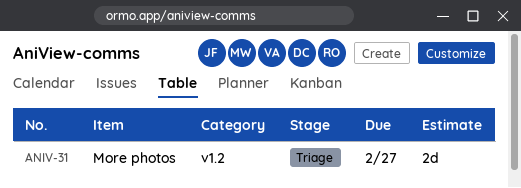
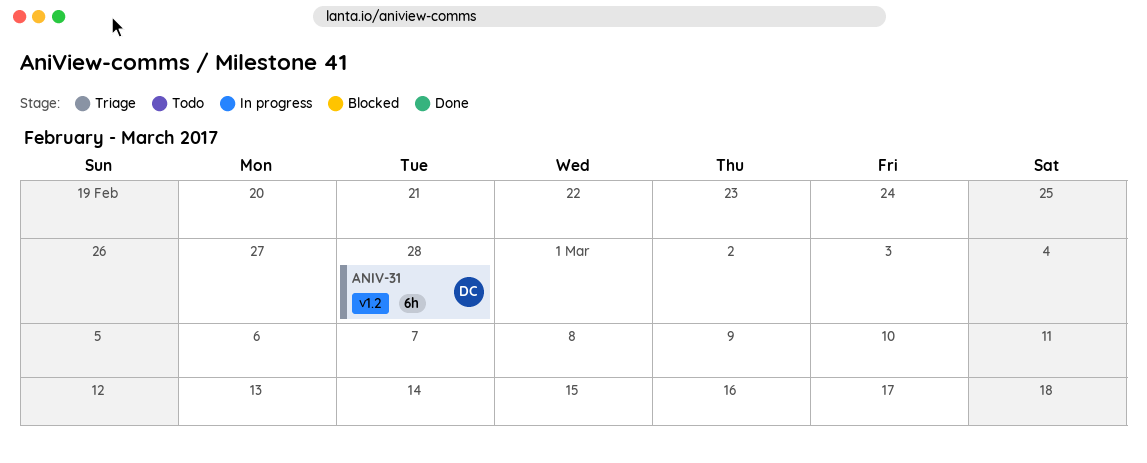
ANIV-31, estimate: 2d -> 6h
ANIV-31, due: Feb 27 -> Feb 28

